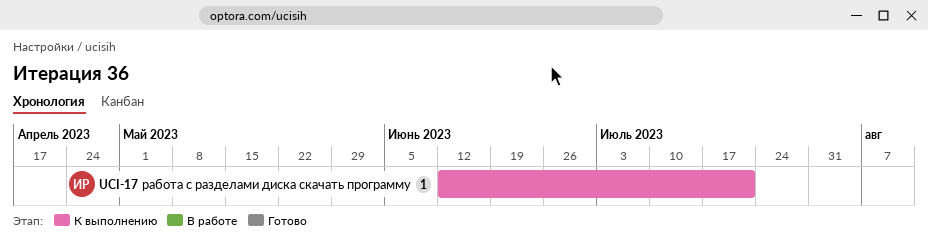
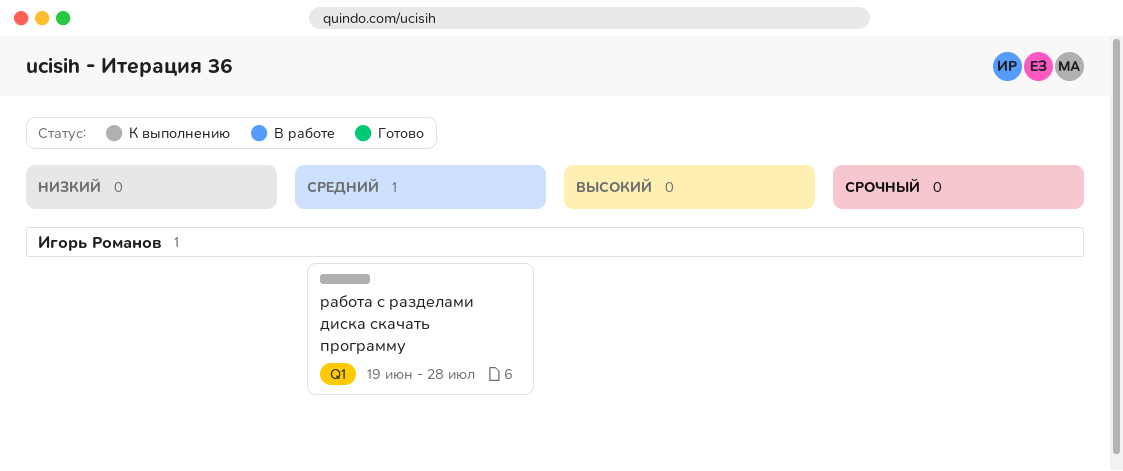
работа с разделами диска скачать программу, start: Jun 12 -> Jun 19
работа с разделами диска скачать программу, due: Jul 21 -> Jul 28

